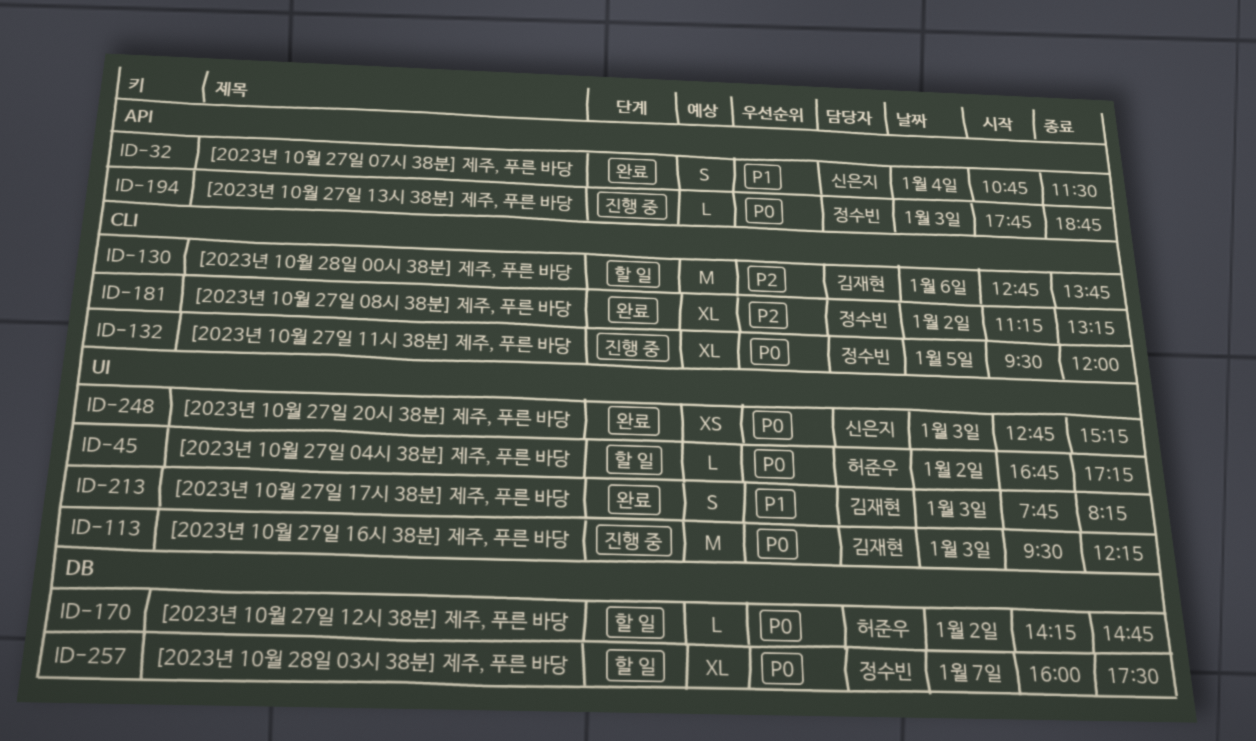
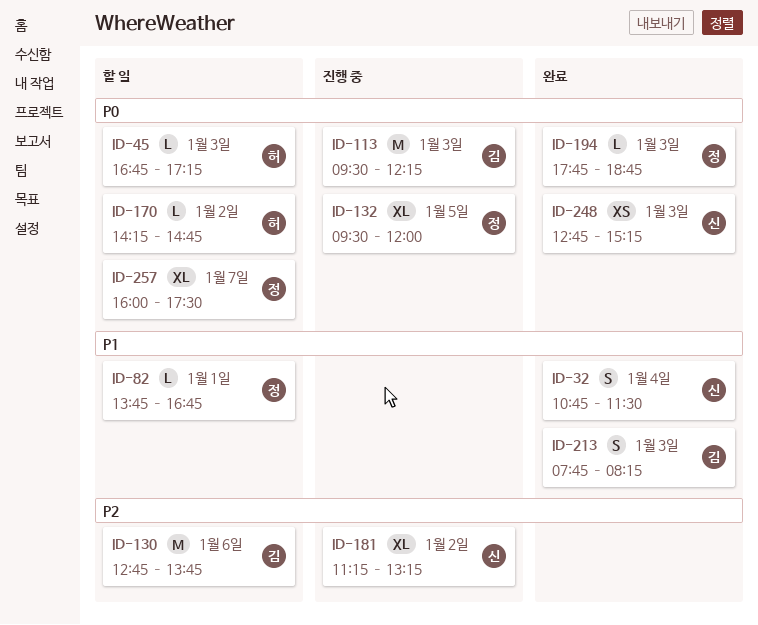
ID-45, day: Jan 2 -> Jan 3
ID-82: none -> present
ID-181, status: 완료 -> 진행 중
ID-181, owner: 정수빈 -> 신은지
ID-194, status: 진행 중 -> 완료

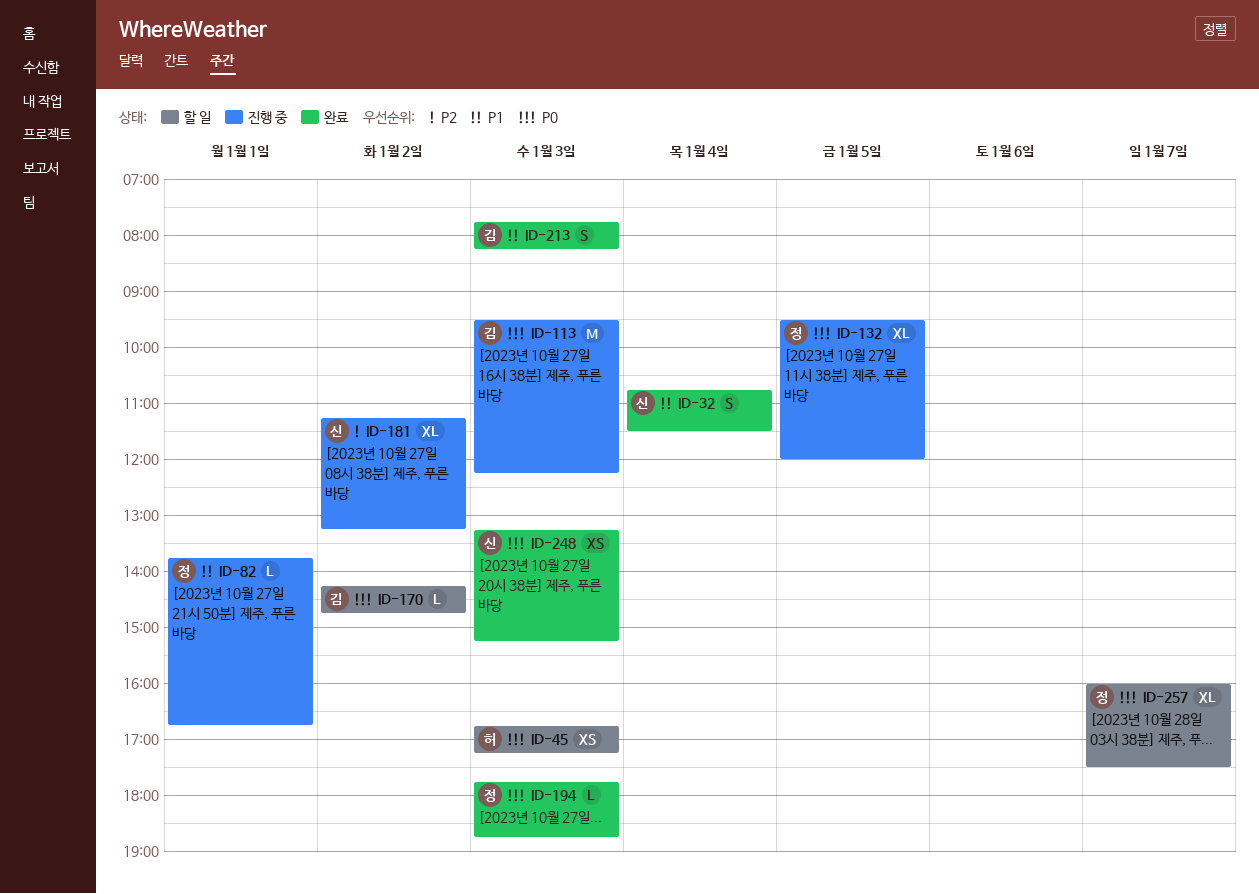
ID-45, estimate: L -> XS
ID-82, status: 할 일 -> 진행 중
ID-130: present -> none
ID-170, owner: 허 -> 김
ID-248, begins: 12:45 -> 13:15

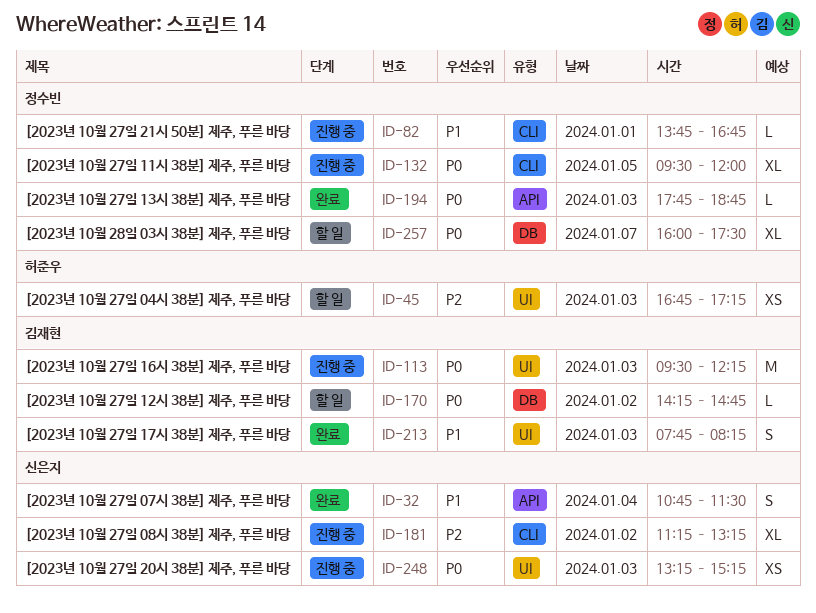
ID-45, priority: P0 -> P2
ID-248, status: 완료 -> 진행 중

